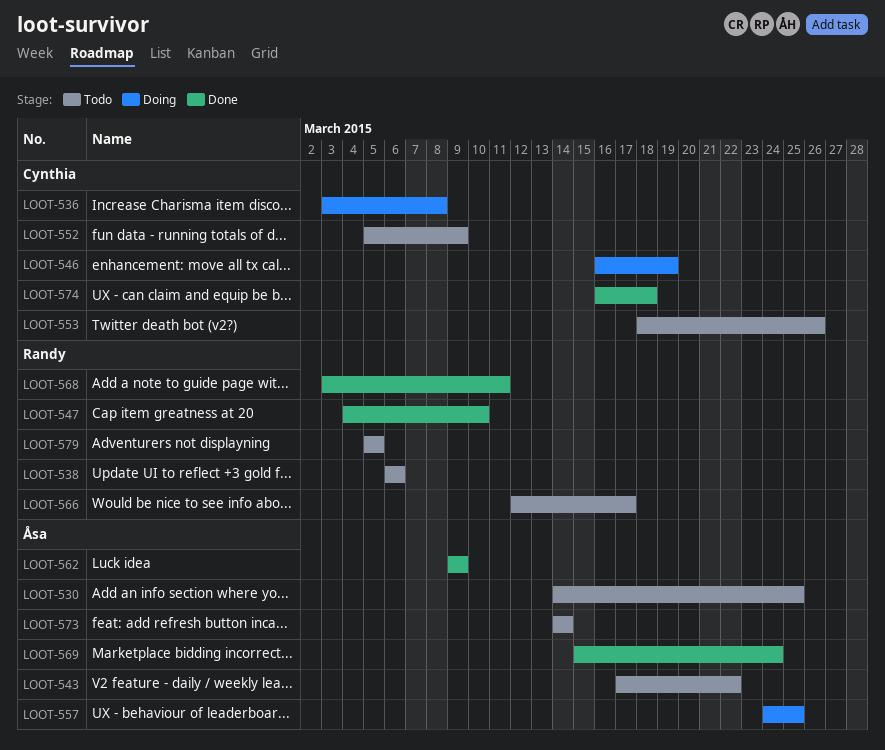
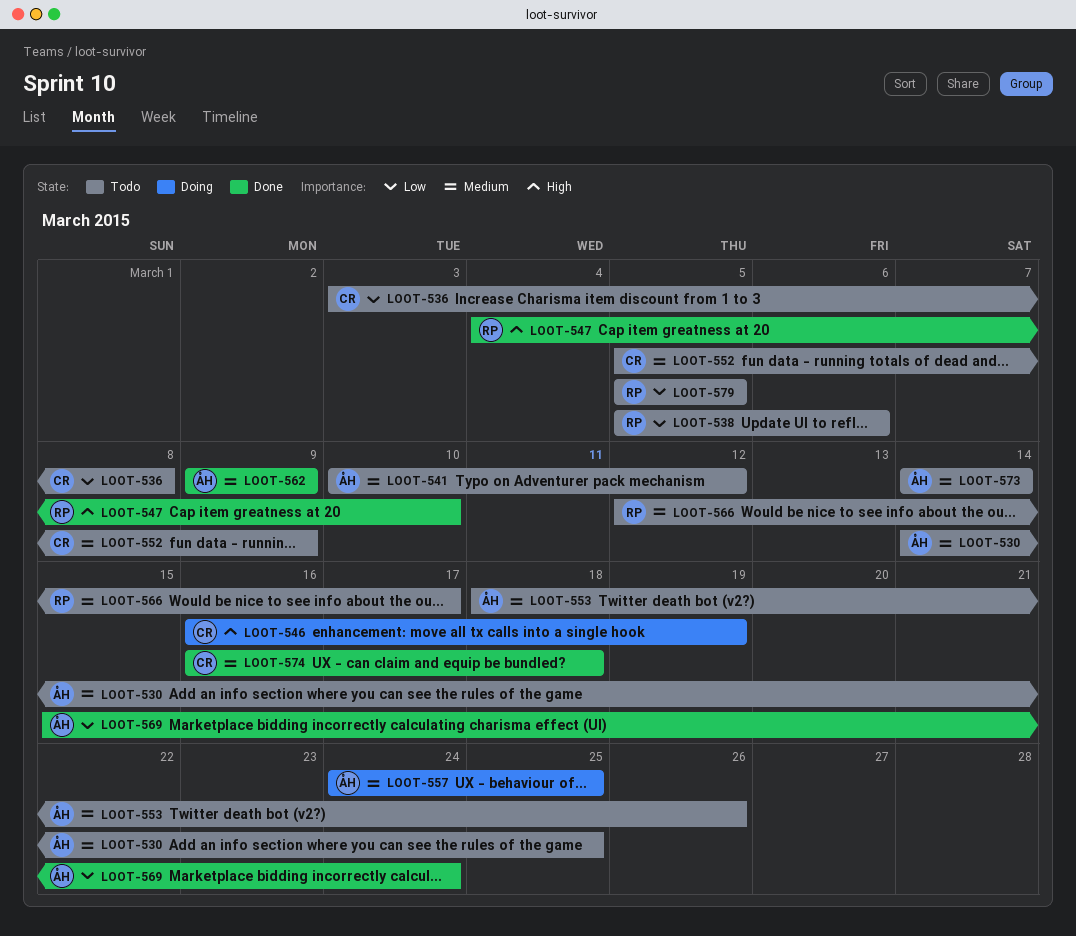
LOOT-536, status: Doing -> Todo
LOOT-538, start: Mar 6 -> Mar 5
LOOT-541: none -> present
LOOT-543: present -> none
LOOT-553, owner: Cynthia -> Åsa
LOOT-568: present -> none

